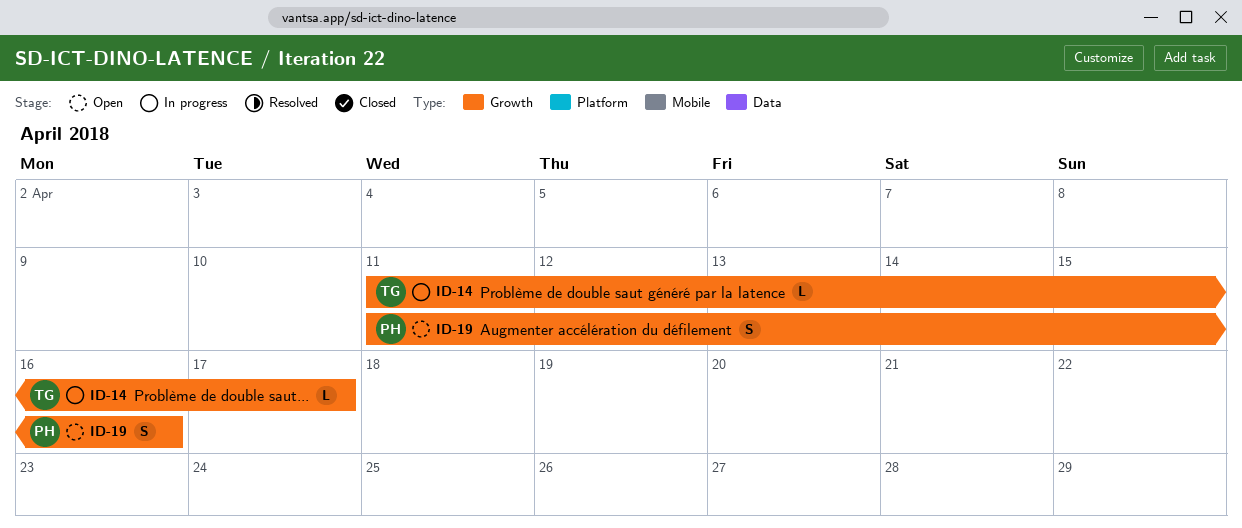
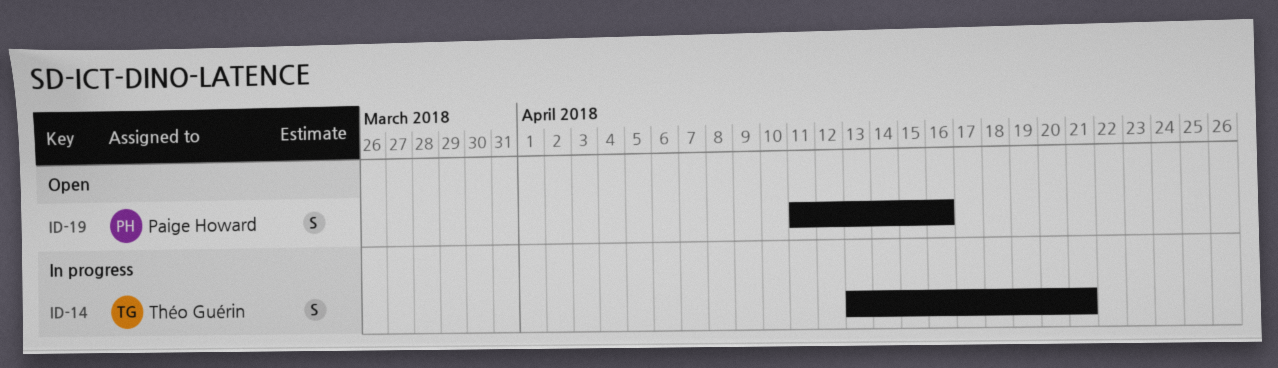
ID-14, estimate: L -> S
ID-14, start: Apr 11 -> Apr 13
ID-14, due: Apr 17 -> Apr 21

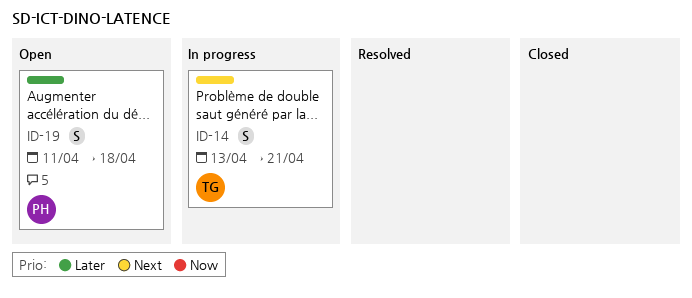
ID-19, due: Apr 16 -> Apr 18

